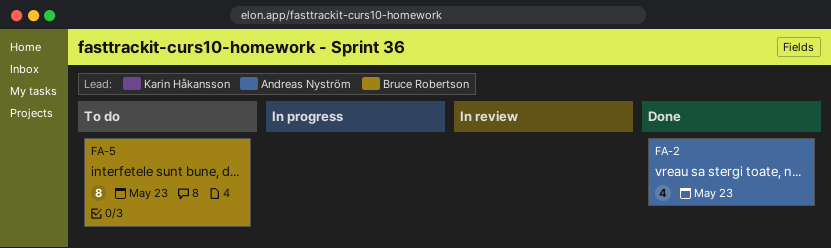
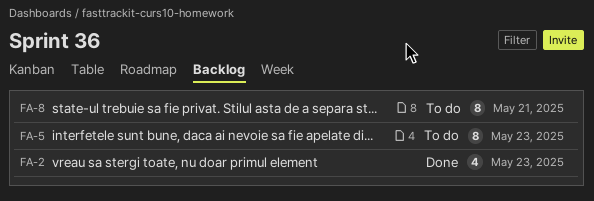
FA-8: none -> present

